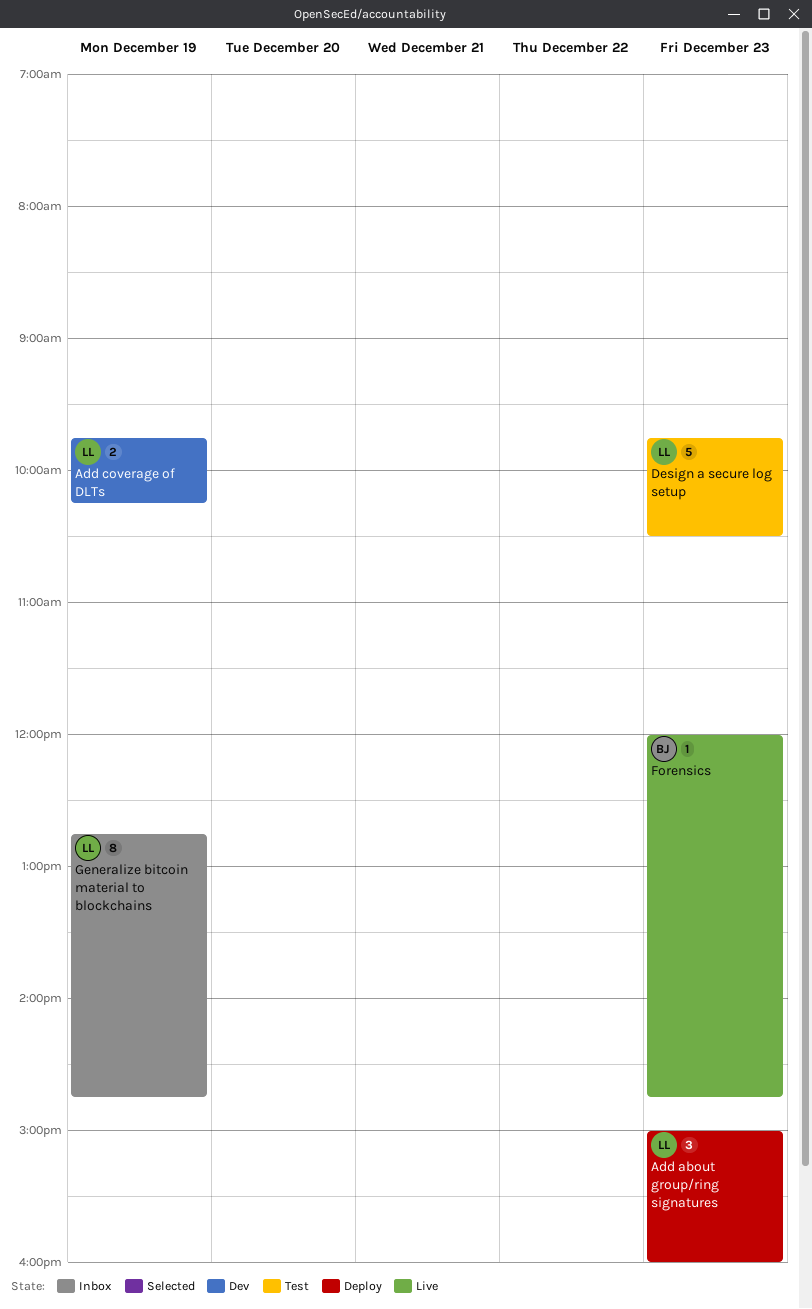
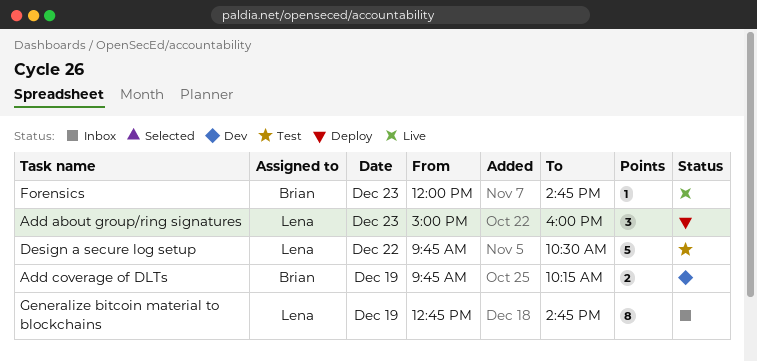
Add coverage of DLTs, owner: Lena -> Brian
Design a secure log setup, day: Dec 23 -> Dec 22

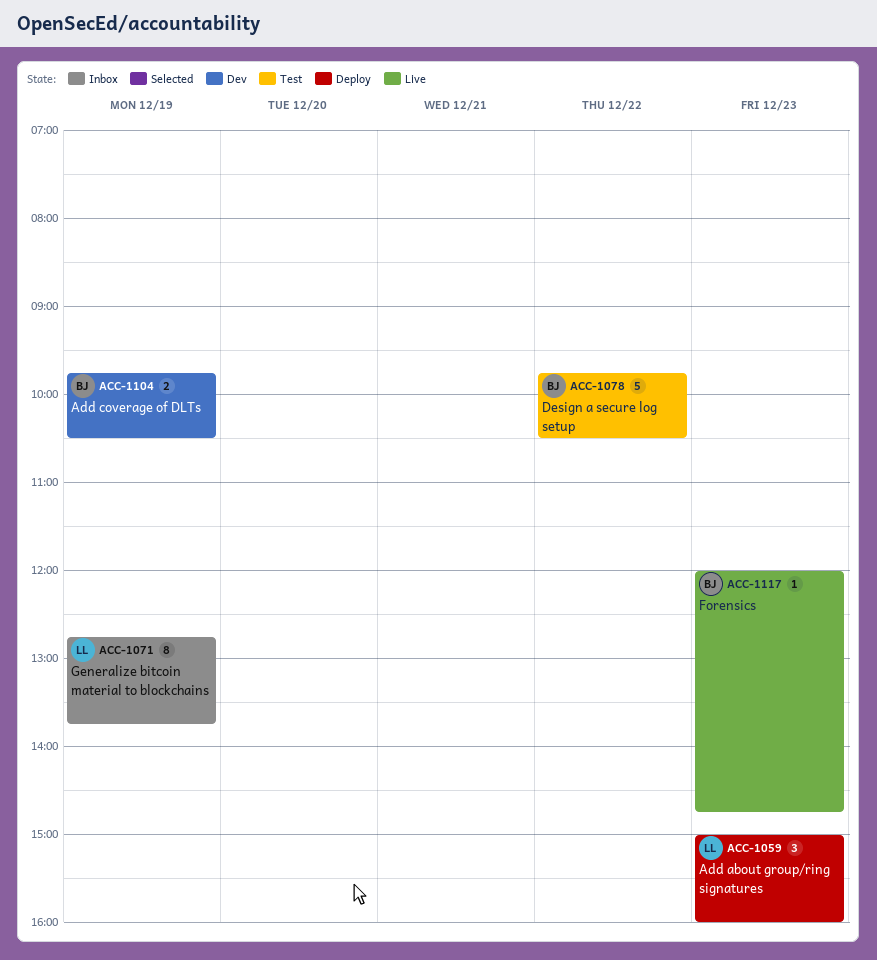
Add coverage of DLTs, ends: 10:15 -> 10:30
Design a secure log setup, owner: Lena -> Brian
Generalize bitcoin material to blockchains, ends: 14:45 -> 13:45

